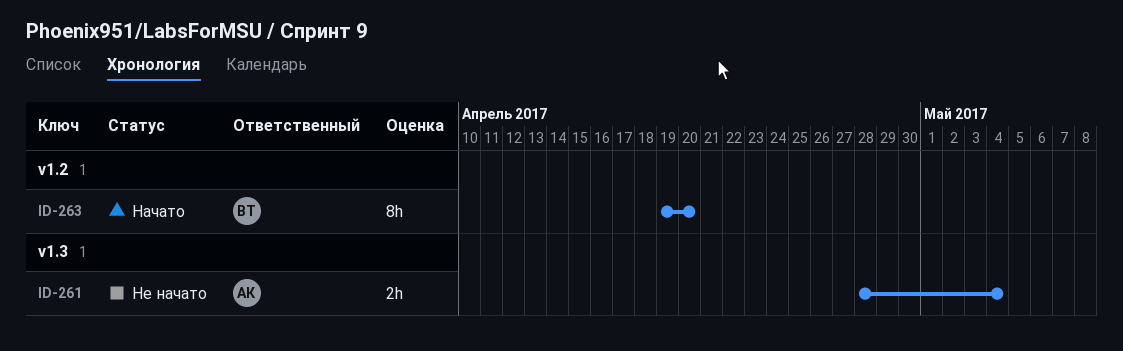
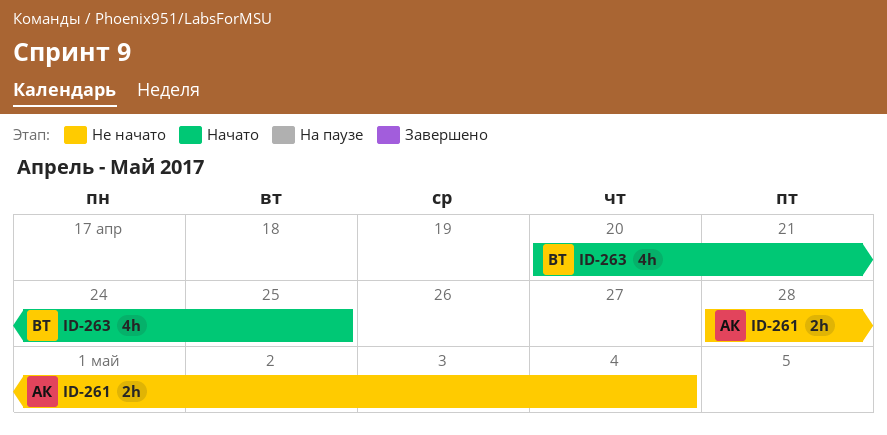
ID-263, estimate: 8h -> 4h
ID-263, start: Apr 19 -> Apr 20
ID-263, due: Apr 20 -> Apr 25

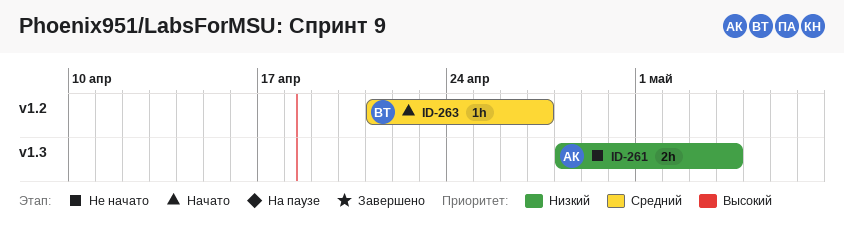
ID-263, estimate: 4h -> 1h
ID-263, start: Apr 20 -> Apr 21
ID-263, due: Apr 25 -> Apr 27

